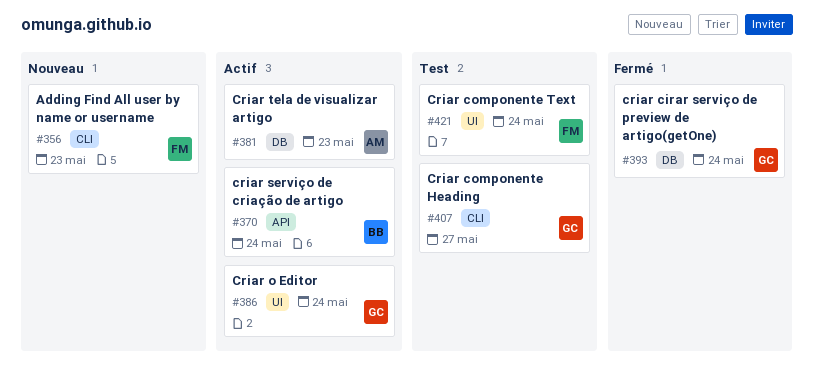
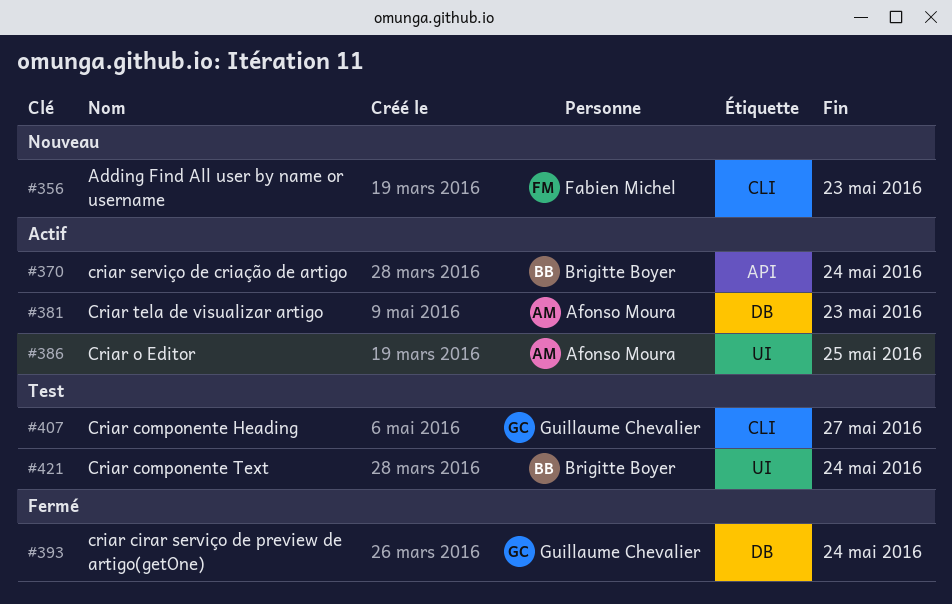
#386, owner: Guillaume Chevalier -> Afonso Moura
#386, due: May 24 -> May 25
#421, owner: Fabien Michel -> Brigitte Boyer

